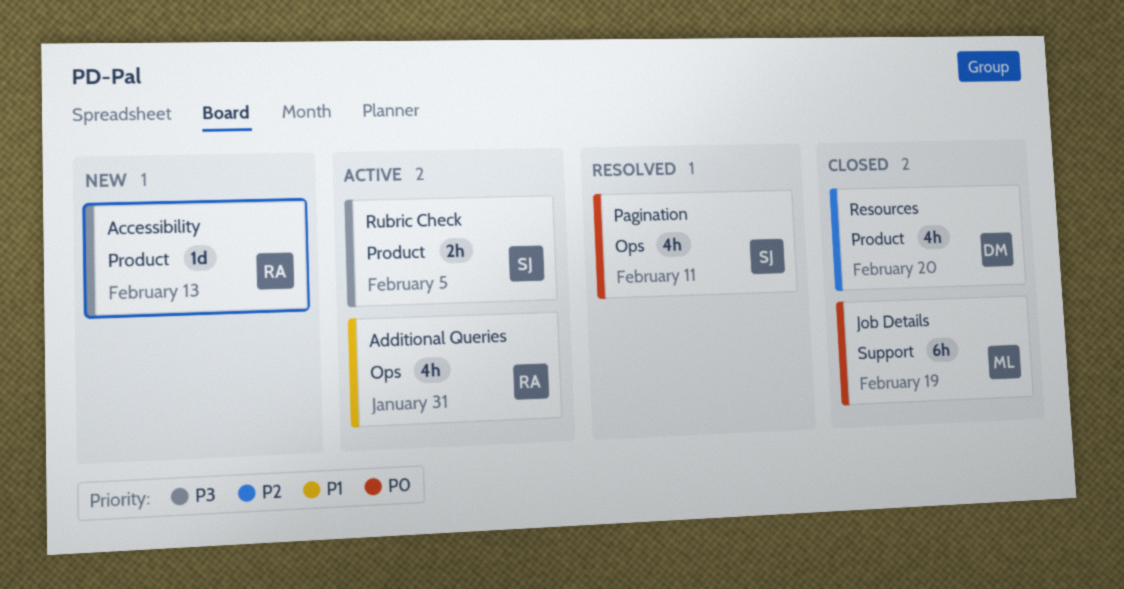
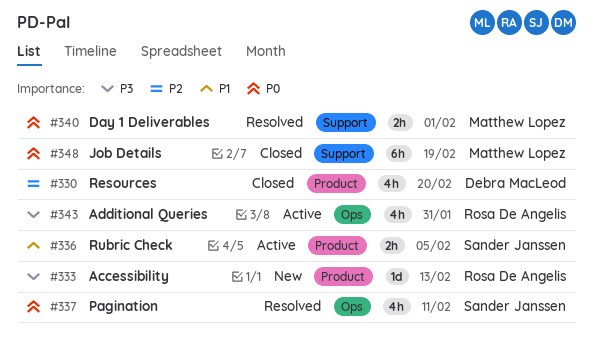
Additional Queries, priority: P1 -> P3
Day 1 Deliverables: none -> present
Rubric Check, priority: P3 -> P1

